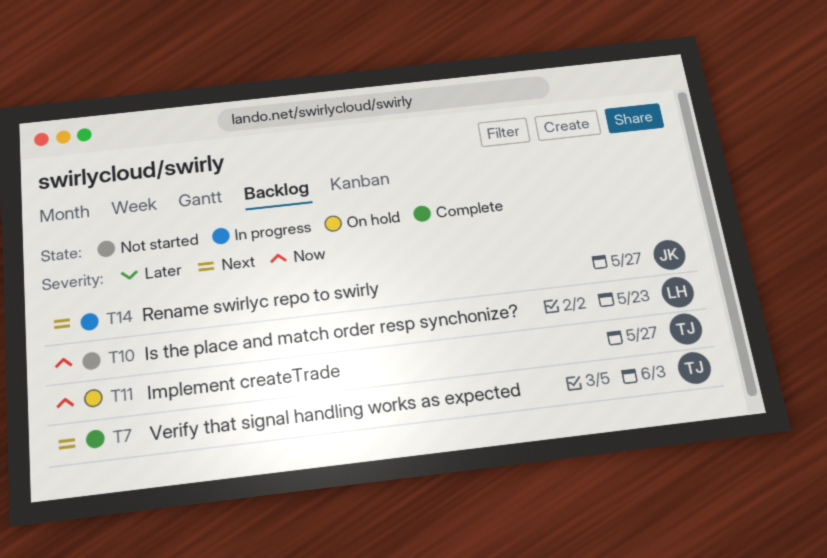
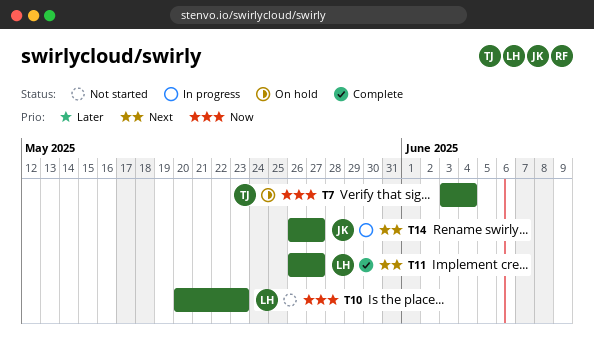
T7, status: Complete -> On hold
T7, priority: Next -> Now
T7, due: Jun 3 -> Jun 4
T11, status: On hold -> Complete
T11, owner: TJ -> LH
T11, priority: Now -> Next

